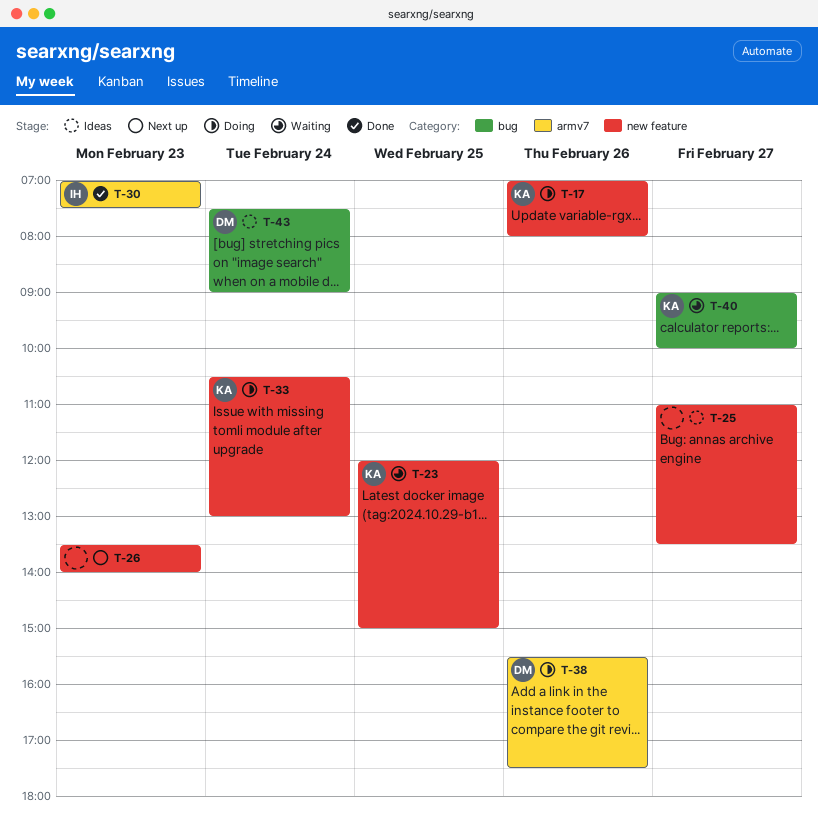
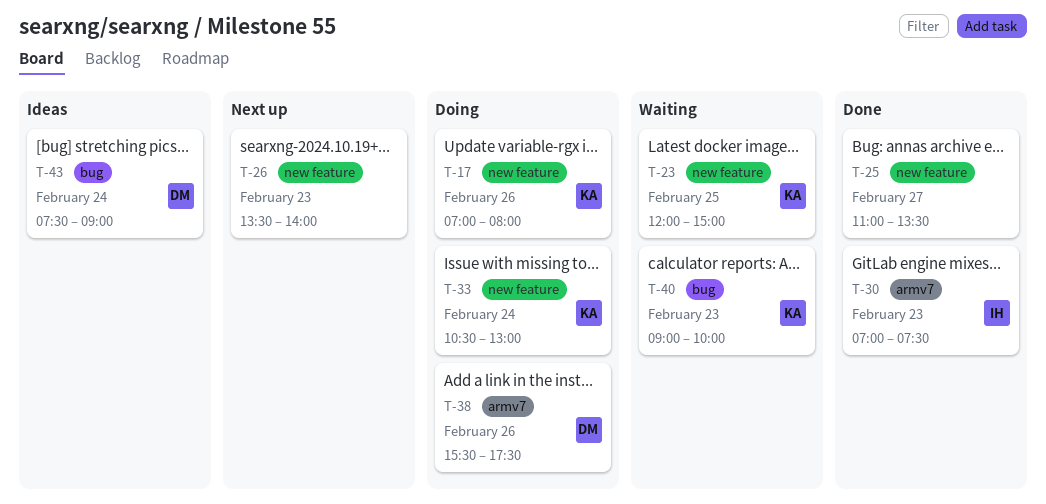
T-25, status: Ideas -> Done
T-40, day: Feb 27 -> Feb 23

